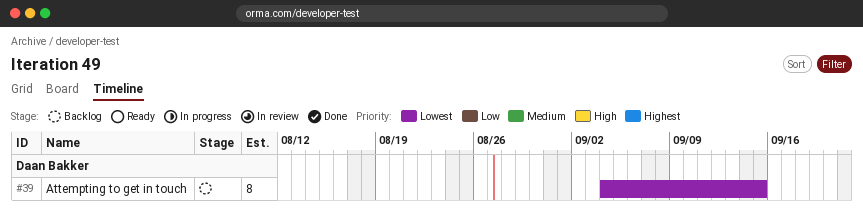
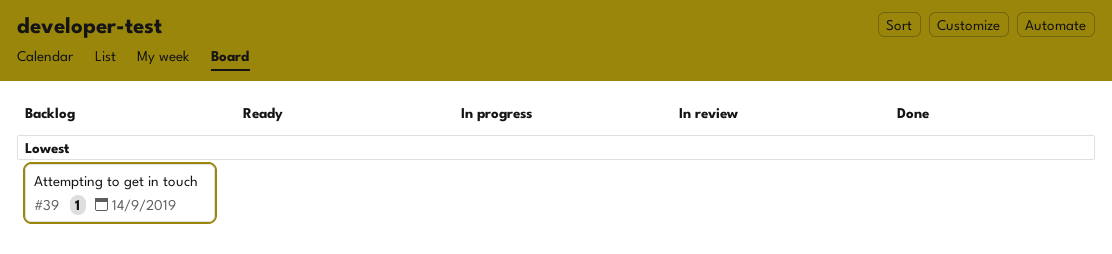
#39, estimate: 8 -> 1
#39, due: Sep 15 -> Sep 14

